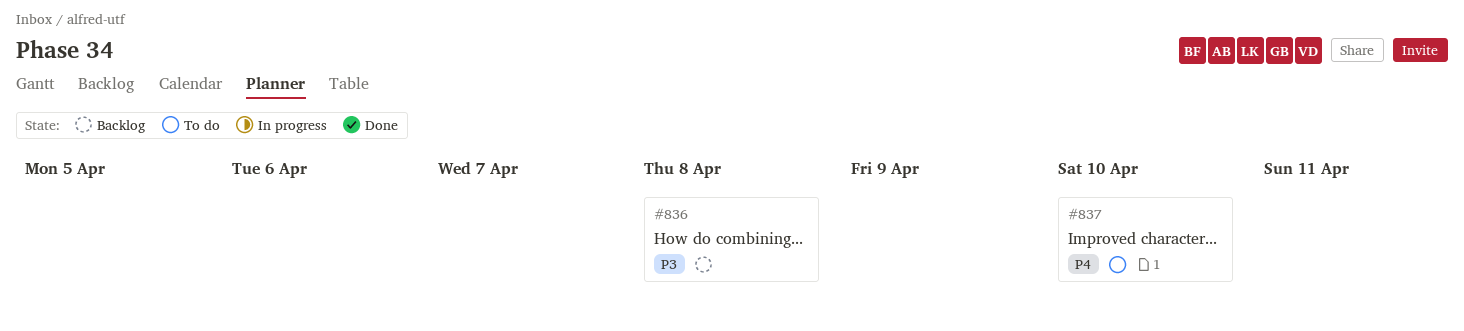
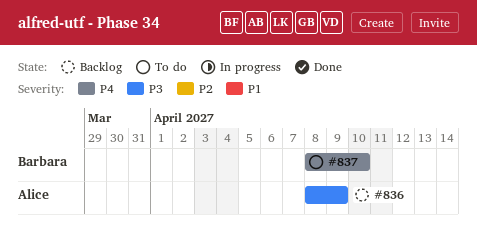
#836, due: Apr 8 -> Apr 9

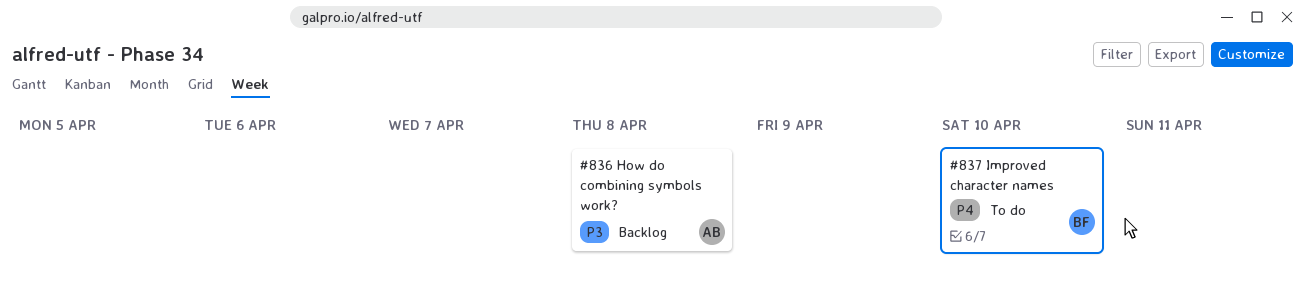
#836, due: Apr 9 -> Apr 8

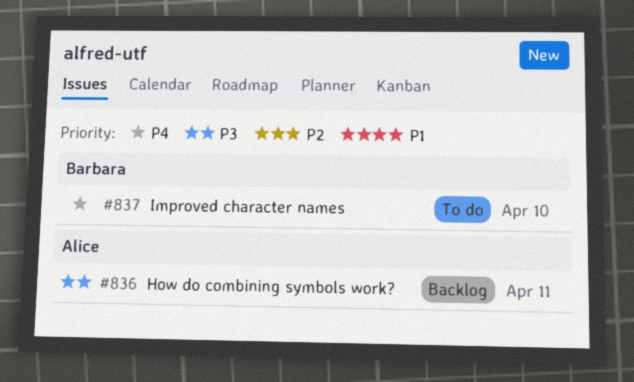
#836, due: Apr 8 -> Apr 11

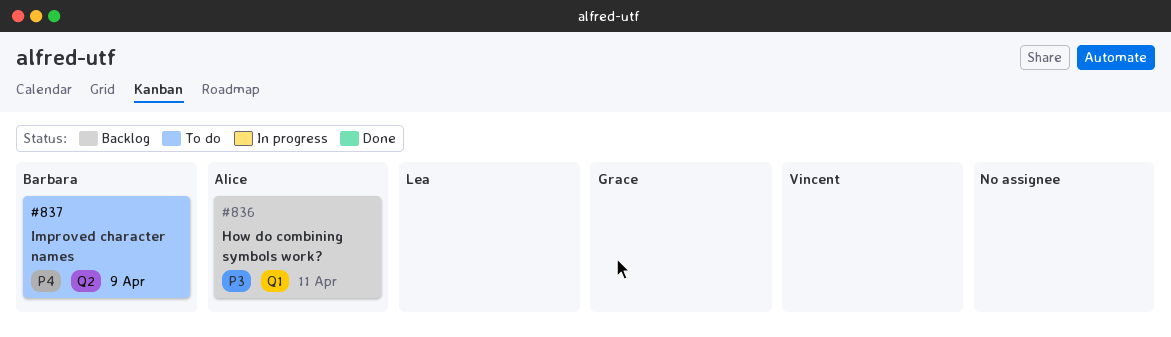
#837, due: Apr 10 -> Apr 9

